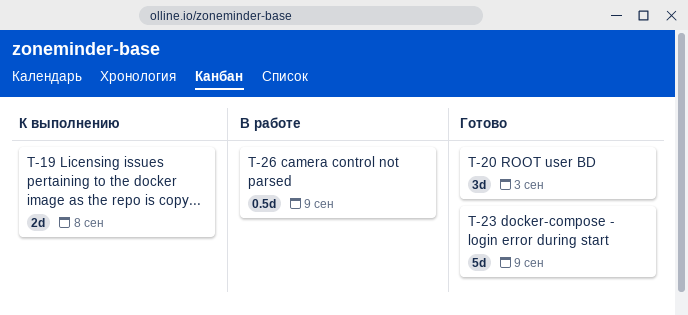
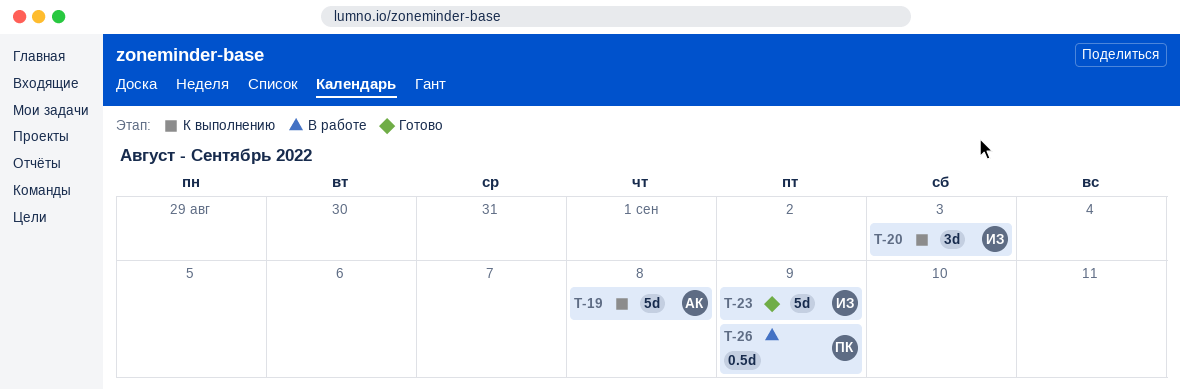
T-19, estimate: 2d -> 5d
T-20, status: Готово -> К выполнению

